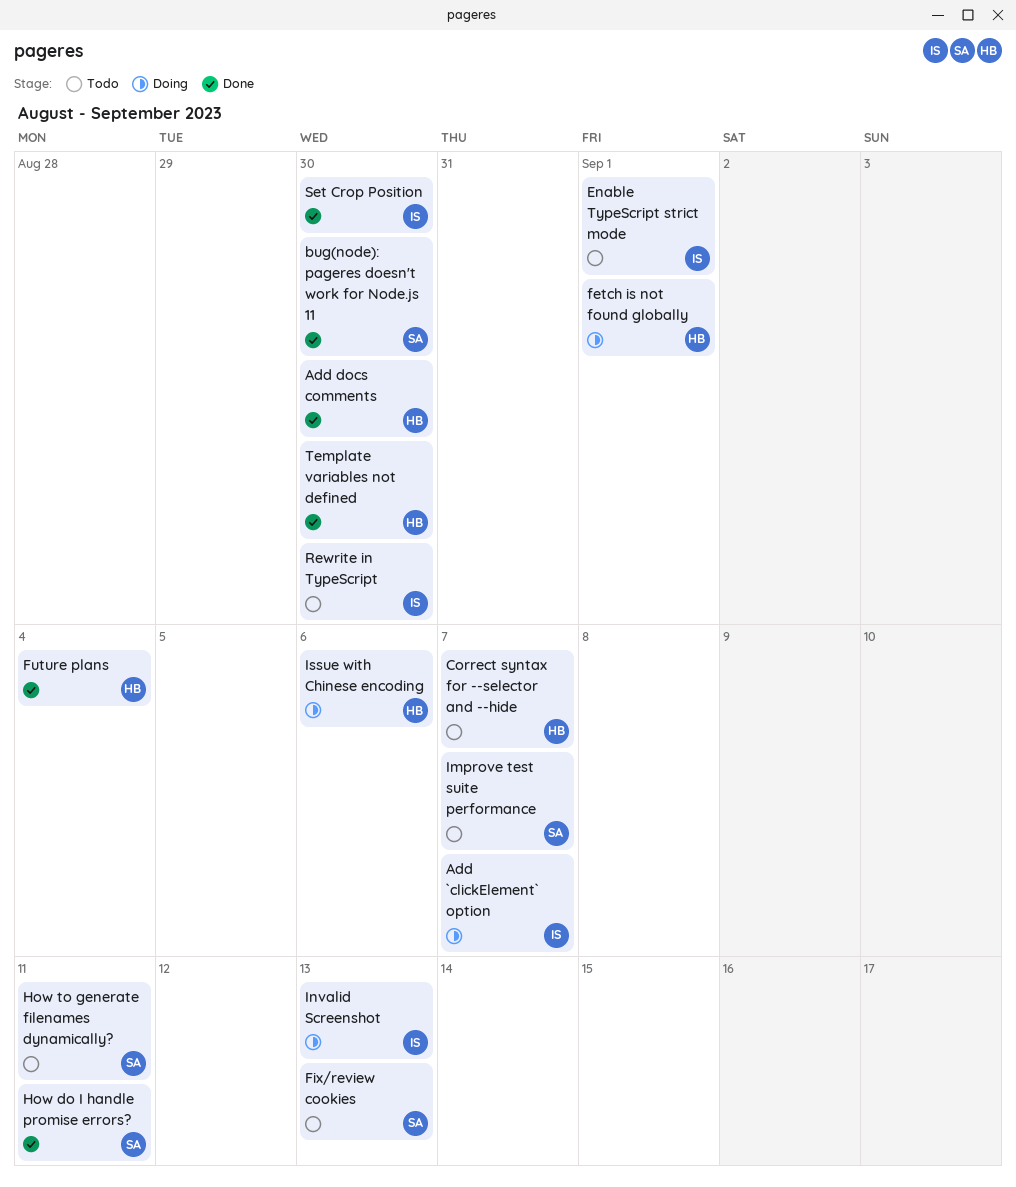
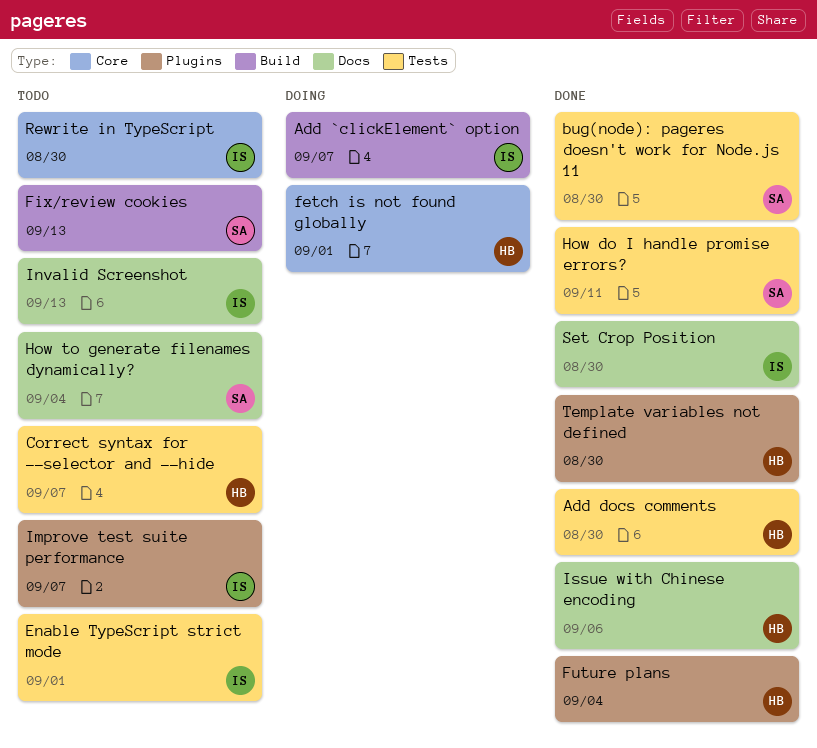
How to generate filenames dynamically?, due: Sep 11 -> Sep 4
Improve test suite performance, owner: SA -> IS
Invalid Screenshot, status: Doing -> Todo
Issue with Chinese encoding, status: Doing -> Done

